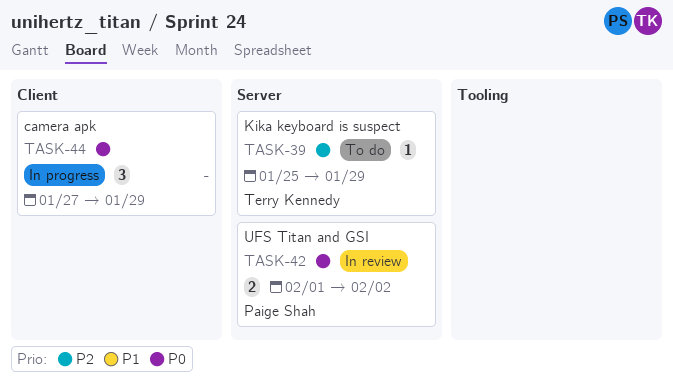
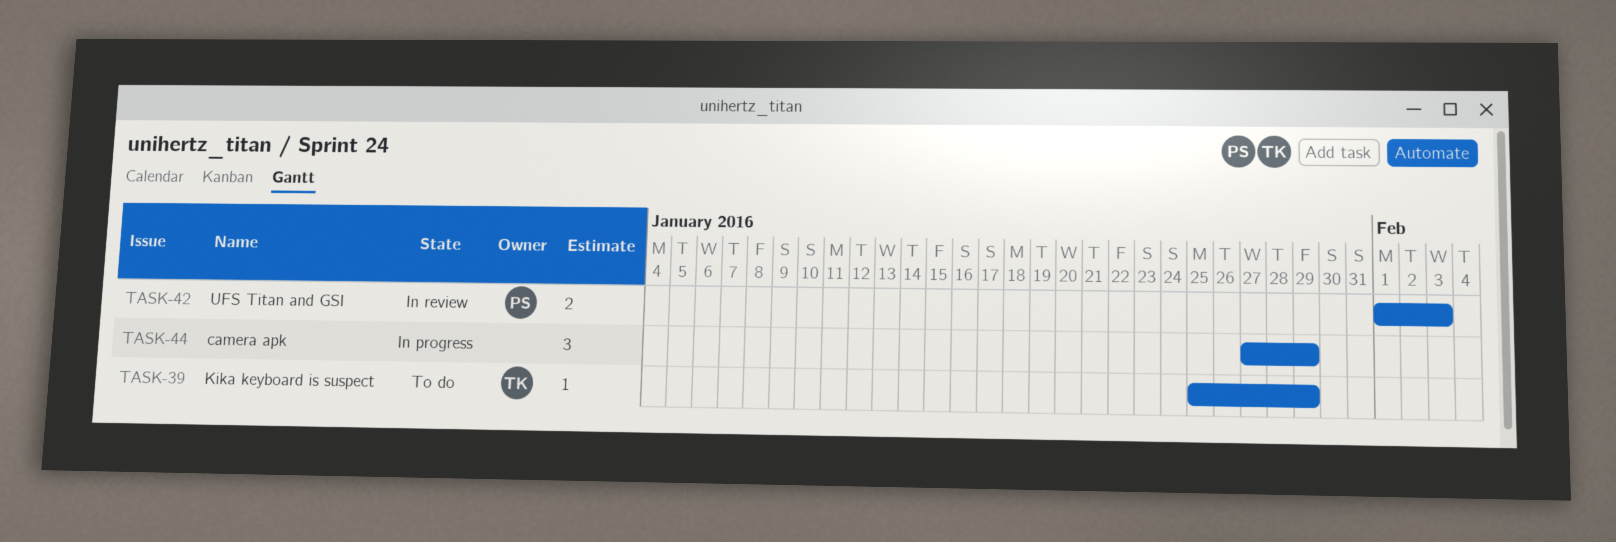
TASK-42, due: Feb 2 -> Feb 3

